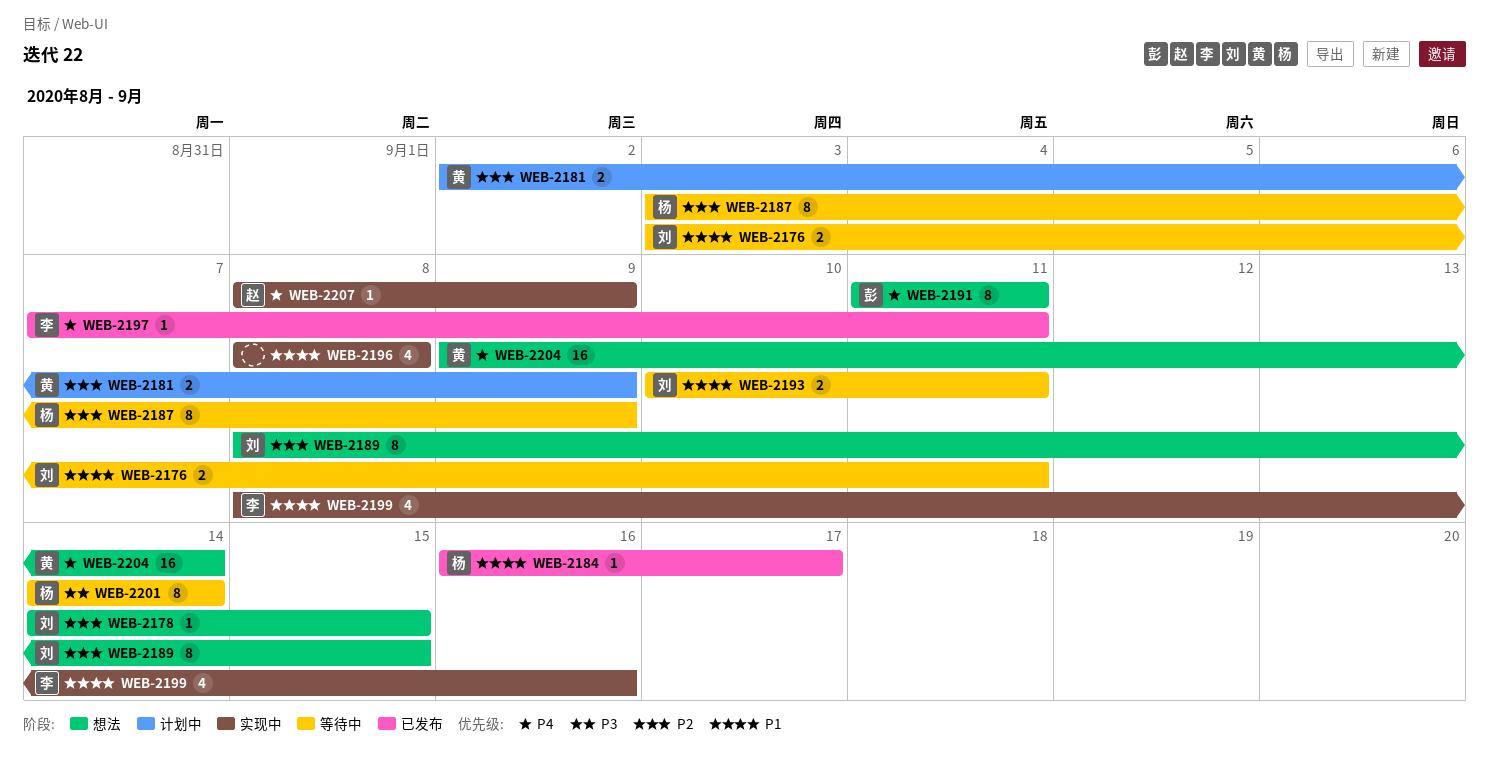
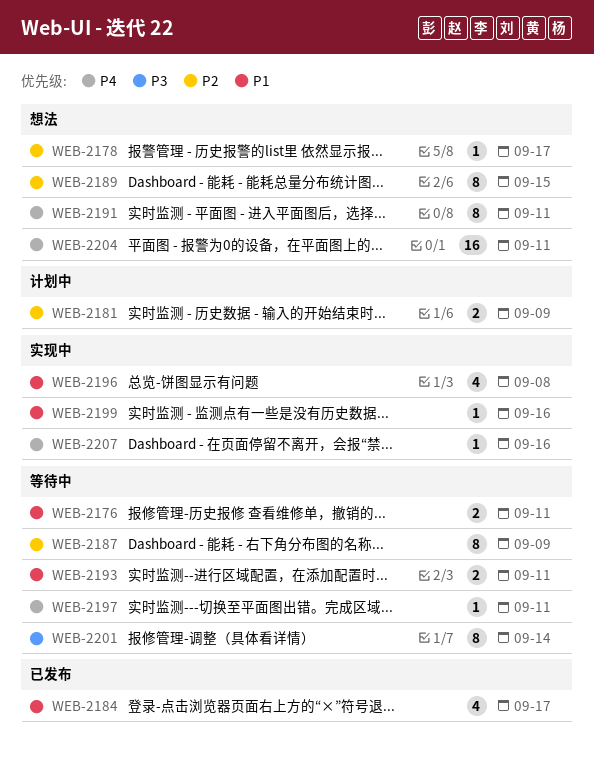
WEB-2178, due: Sep 15 -> Sep 17
WEB-2184, estimate: 1 -> 4
WEB-2197, status: 已发布 -> 等待中
WEB-2199, estimate: 4 -> 1
WEB-2204, due: Sep 14 -> Sep 11
WEB-2207, due: Sep 9 -> Sep 16

